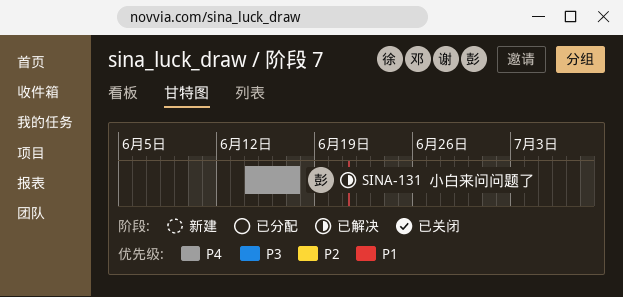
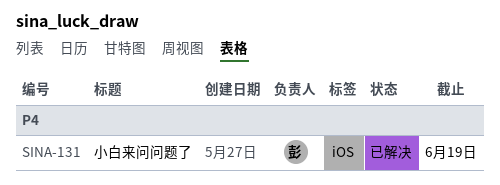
SINA-131, due: Jun 17 -> Jun 19

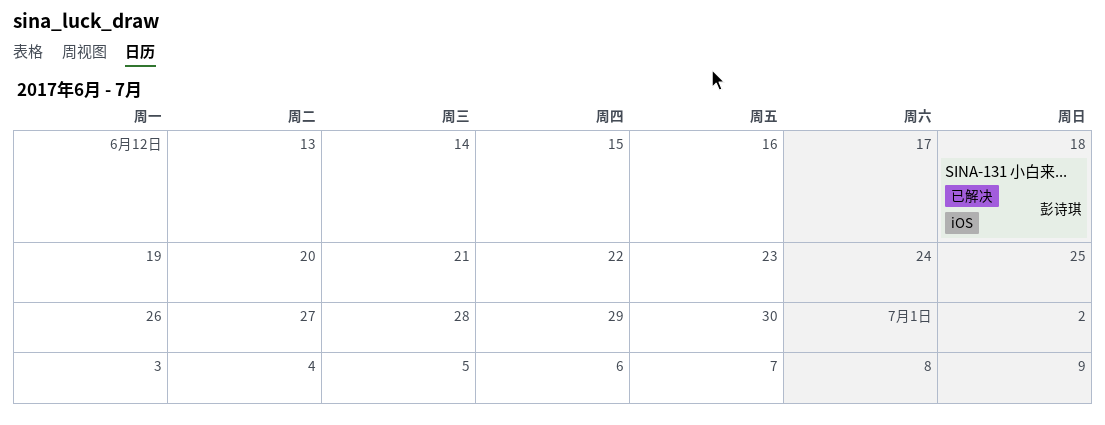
SINA-131, due: Jun 19 -> Jun 18

